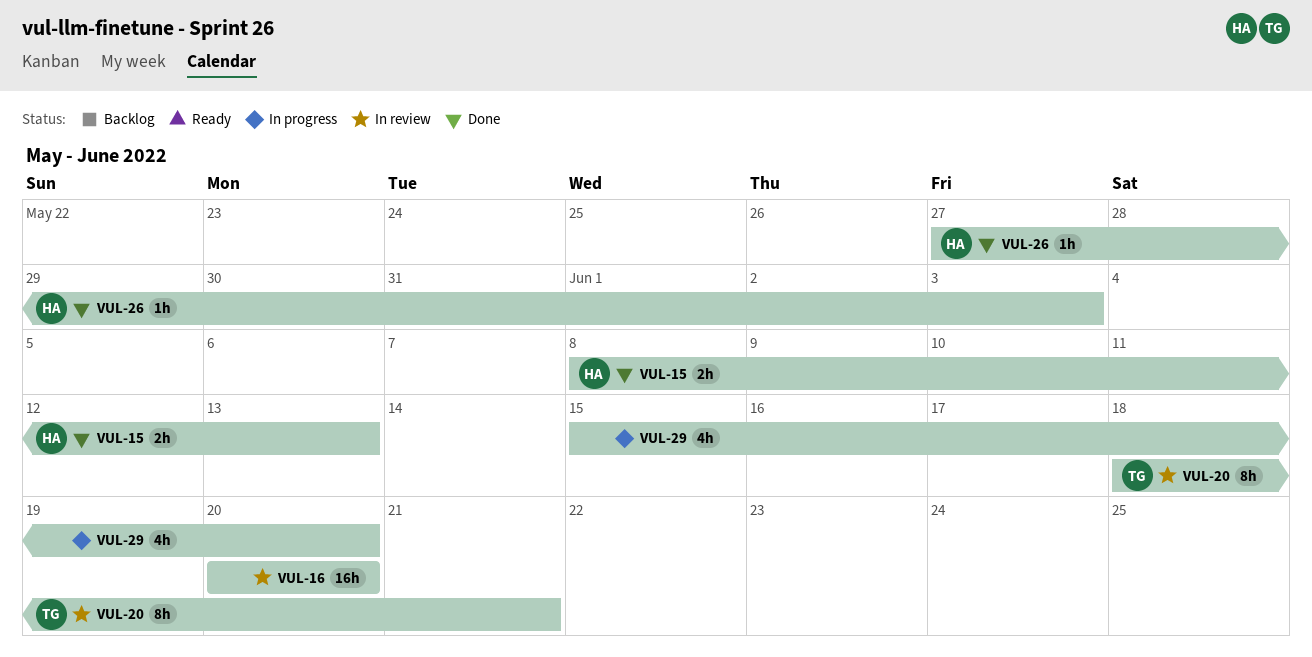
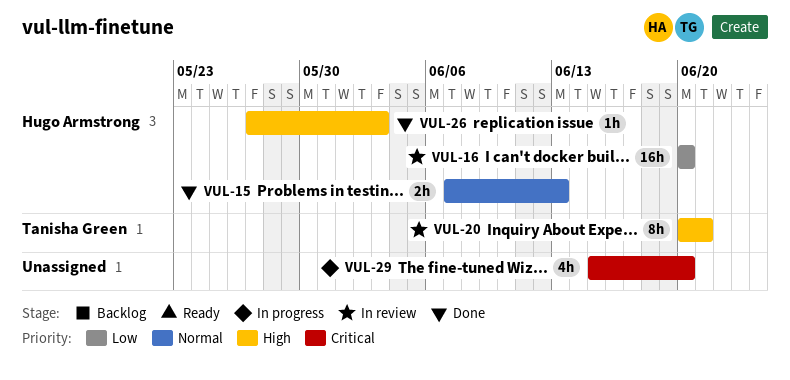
VUL-15, start: Jun 8 -> Jun 7
VUL-16, owner: none -> Hugo Armstrong
VUL-20, start: Jun 18 -> Jun 20

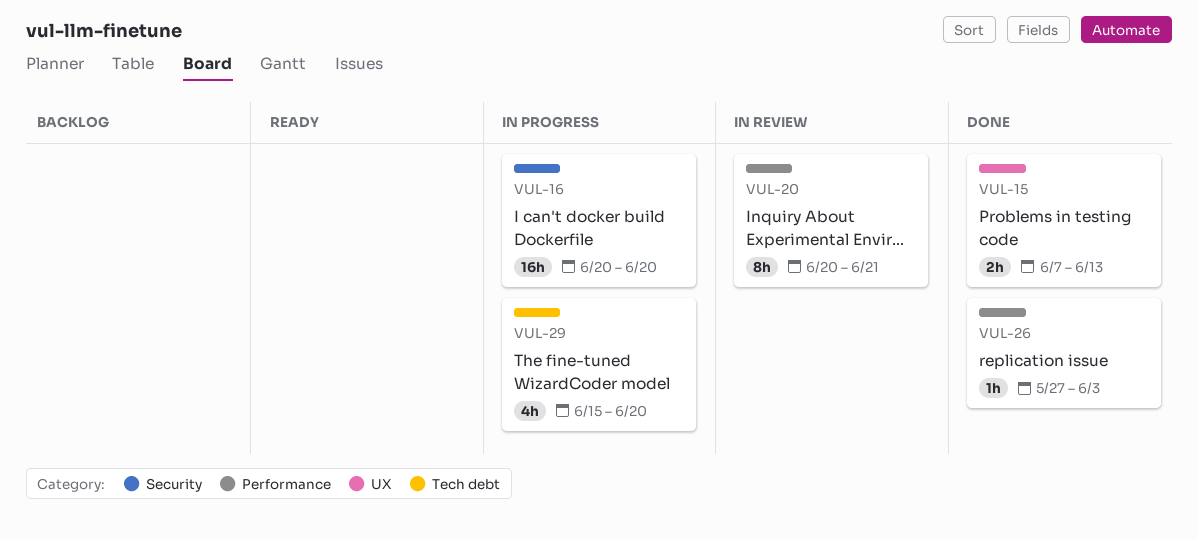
VUL-16, status: In review -> In progress

